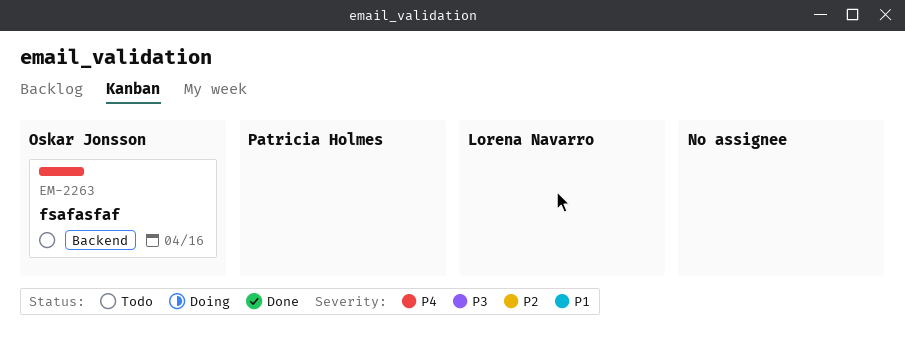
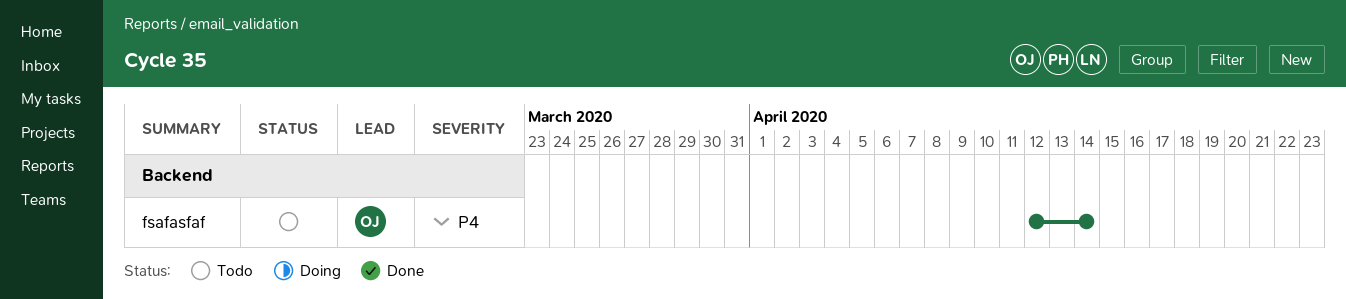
fsafasfaf, due: Apr 16 -> Apr 14

